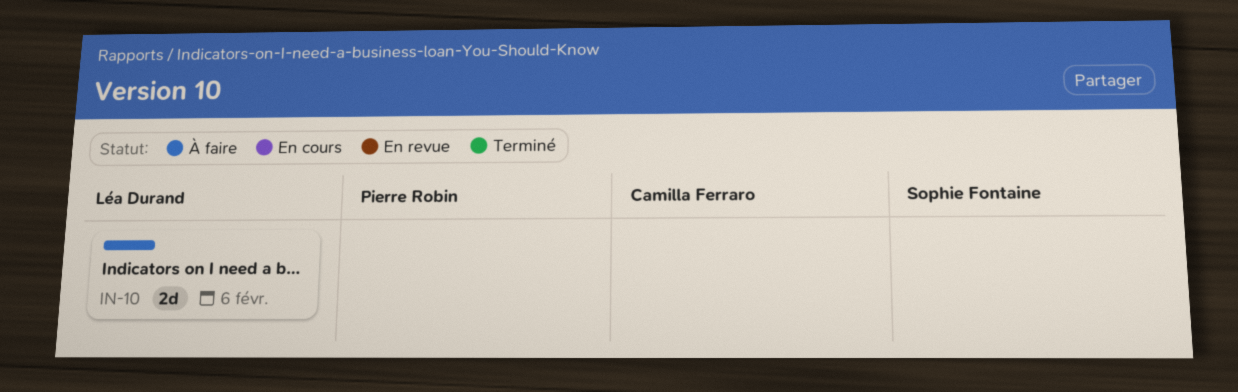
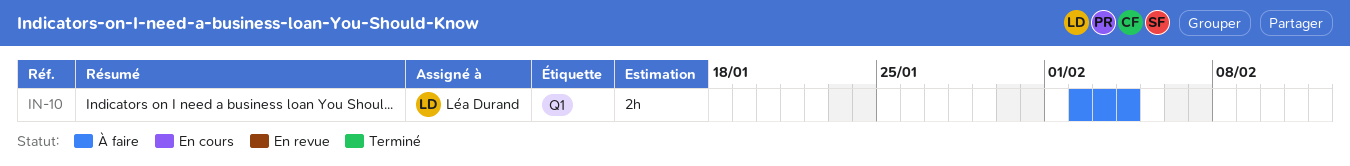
IN-10, estimate: 2d -> 2h
IN-10, due: Feb 6 -> Feb 4

